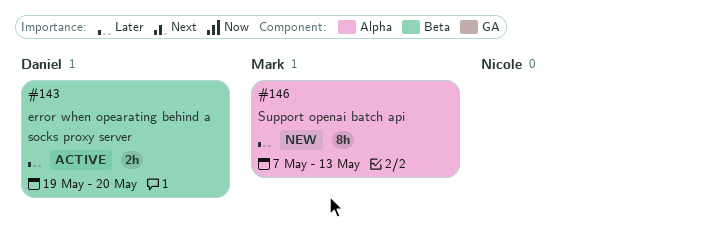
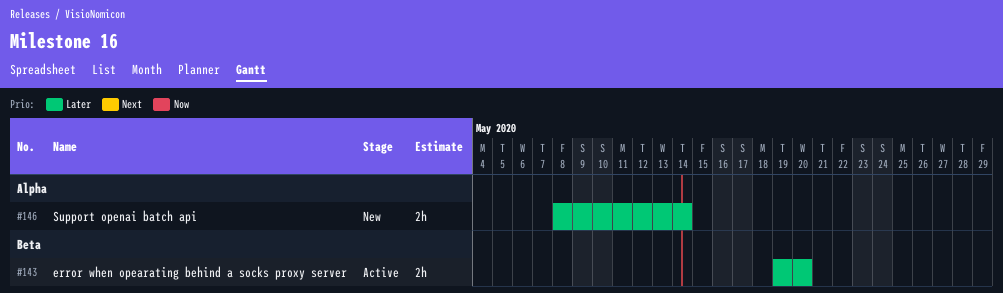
#146, estimate: 8h -> 2h
#146, start: May 7 -> May 8
#146, due: May 13 -> May 14

